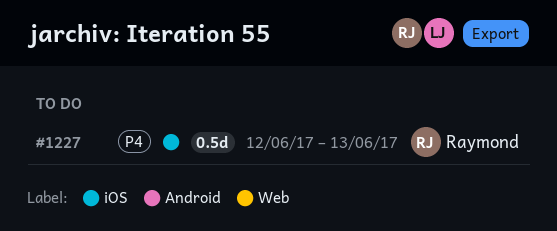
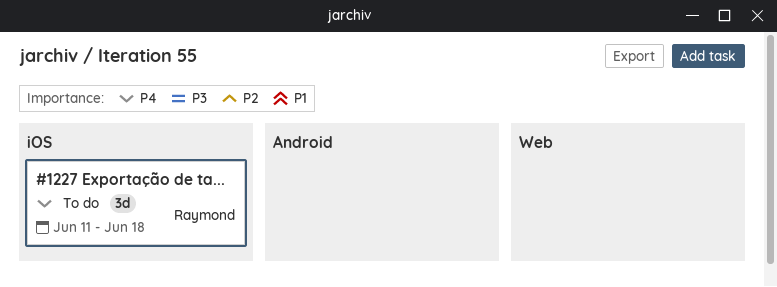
#1227, estimate: 0.5d -> 3d
#1227, start: Jun 12 -> Jun 11
#1227, due: Jun 13 -> Jun 18

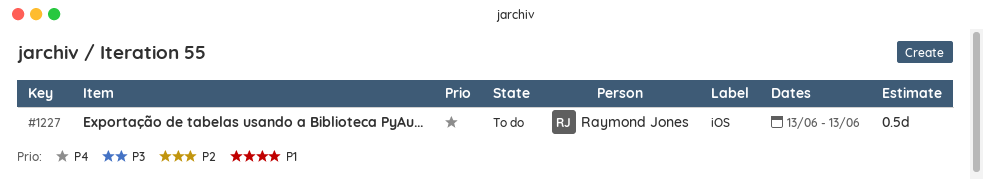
#1227, estimate: 3d -> 0.5d
#1227, start: Jun 11 -> Jun 13
#1227, due: Jun 18 -> Jun 13

